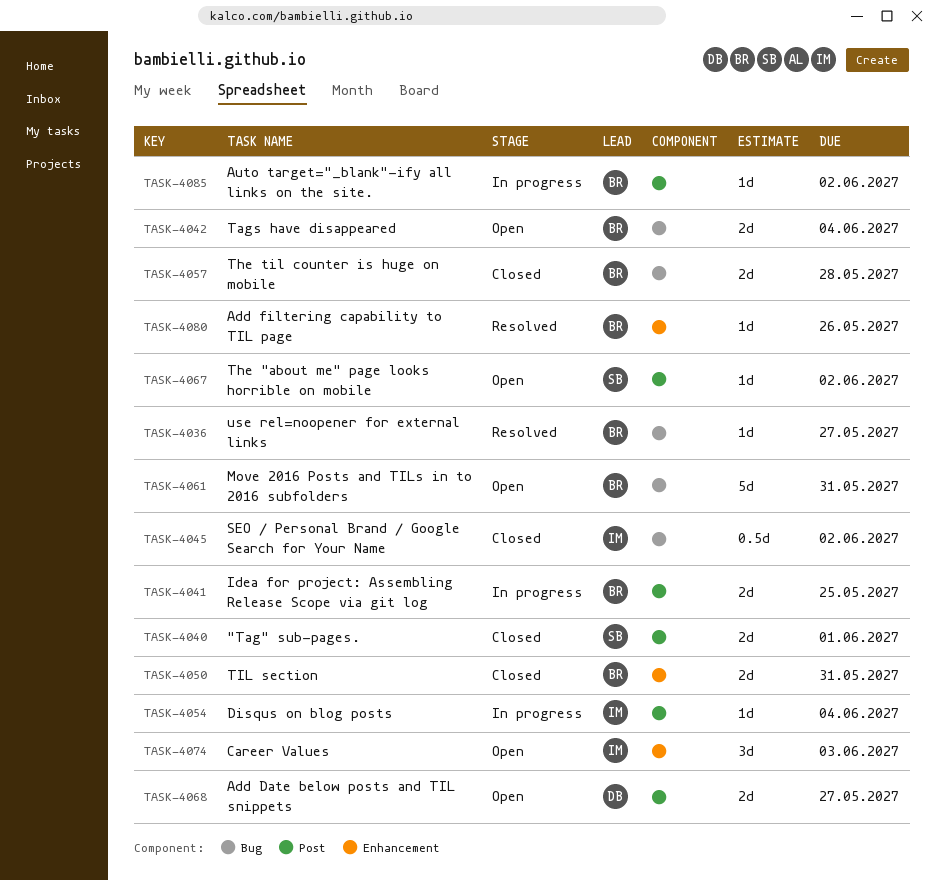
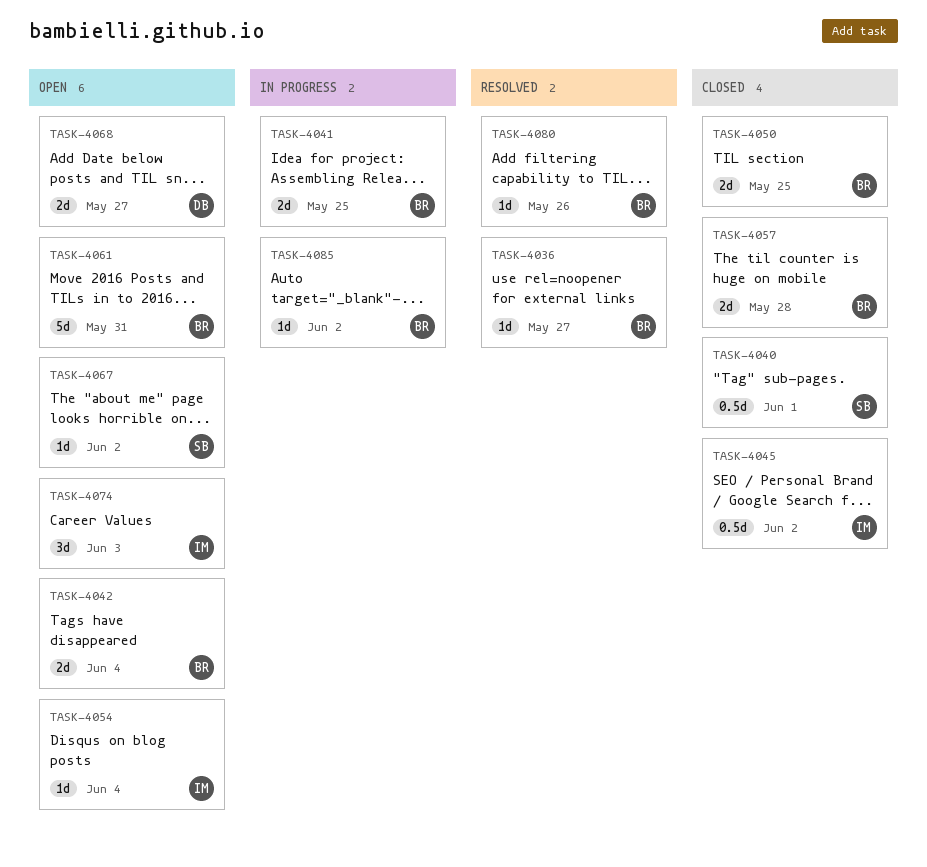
TASK-4040, estimate: 2d -> 0.5d
TASK-4050, due: May 31 -> May 25
TASK-4054, status: In progress -> Open

